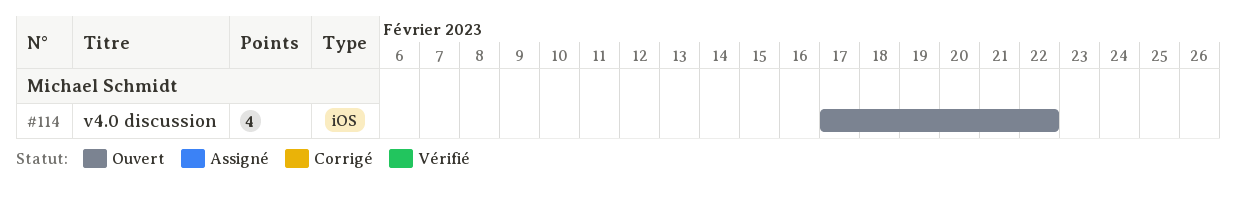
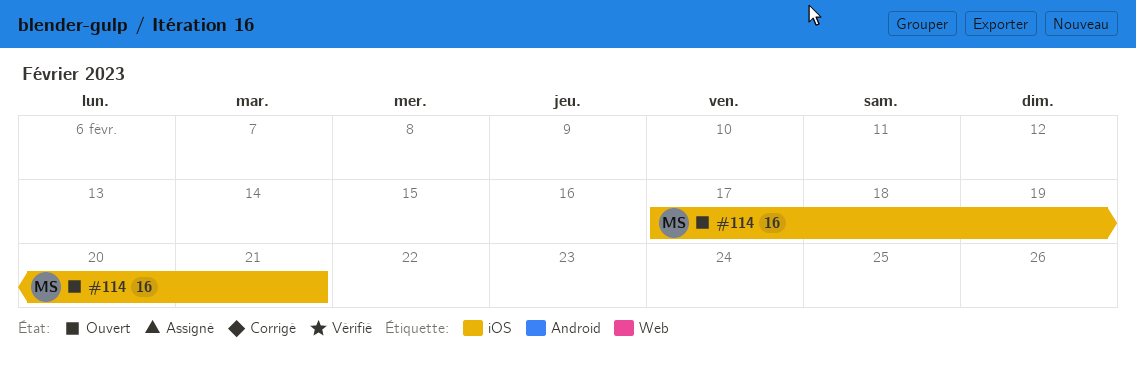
#114, estimate: 4 -> 16
#114, due: Feb 22 -> Feb 21

